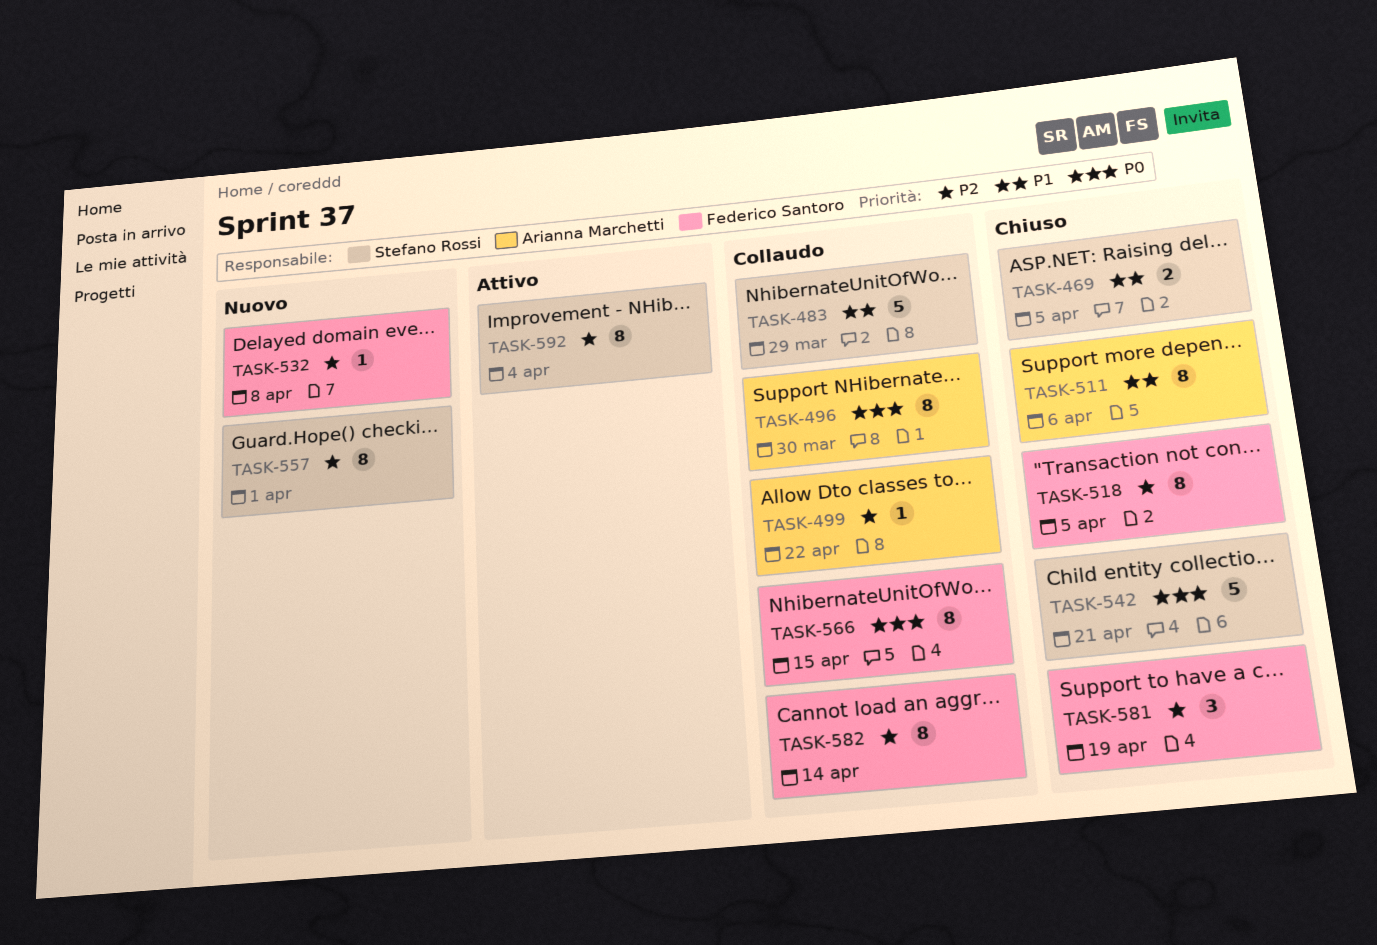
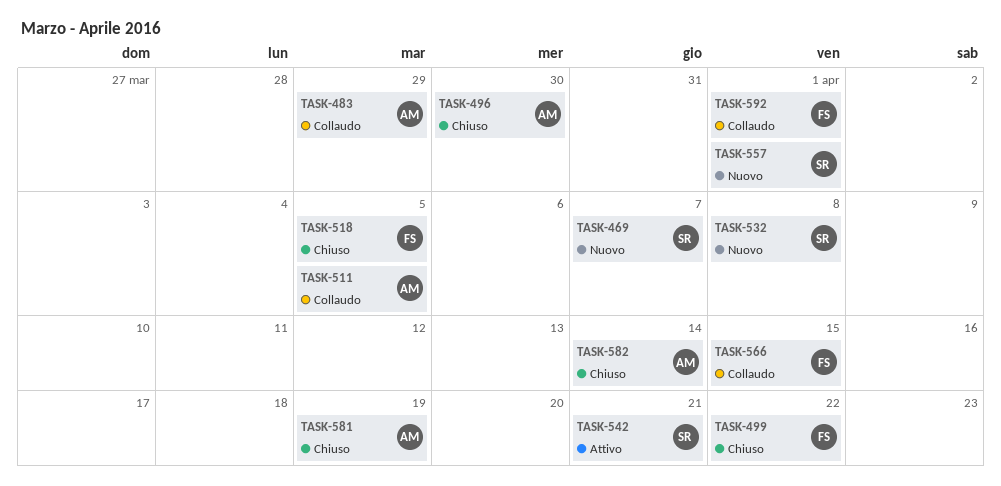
TASK-469, status: Chiuso -> Nuovo
TASK-469, due: Apr 5 -> Apr 7
TASK-483, owner: Stefano Rossi -> Arianna Marchetti
TASK-496, status: Collaudo -> Chiuso
TASK-499, status: Collaudo -> Chiuso
TASK-499, owner: Arianna Marchetti -> Federico Santoro
TASK-511, status: Chiuso -> Collaudo
TASK-511, due: Apr 6 -> Apr 5
TASK-532, owner: Federico Santoro -> Stefano Rossi
TASK-542, status: Chiuso -> Attivo
TASK-581, owner: Federico Santoro -> Arianna Marchetti
TASK-582, status: Collaudo -> Chiuso
TASK-582, owner: Federico Santoro -> Arianna Marchetti
TASK-592, status: Attivo -> Collaudo
TASK-592, owner: Stefano Rossi -> Federico Santoro
TASK-592, due: Apr 4 -> Apr 1

